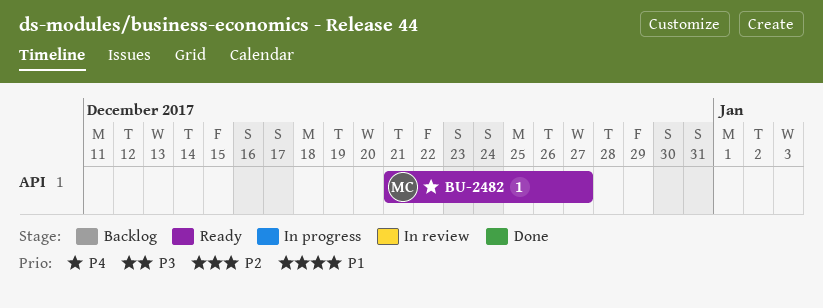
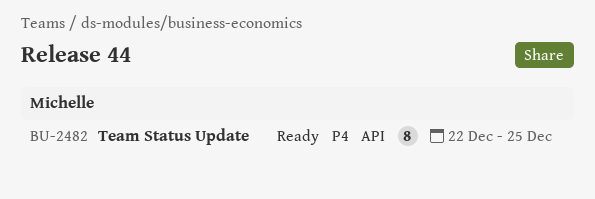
BU-2482, estimate: 1 -> 8
BU-2482, start: Dec 21 -> Dec 22
BU-2482, due: Dec 27 -> Dec 25

